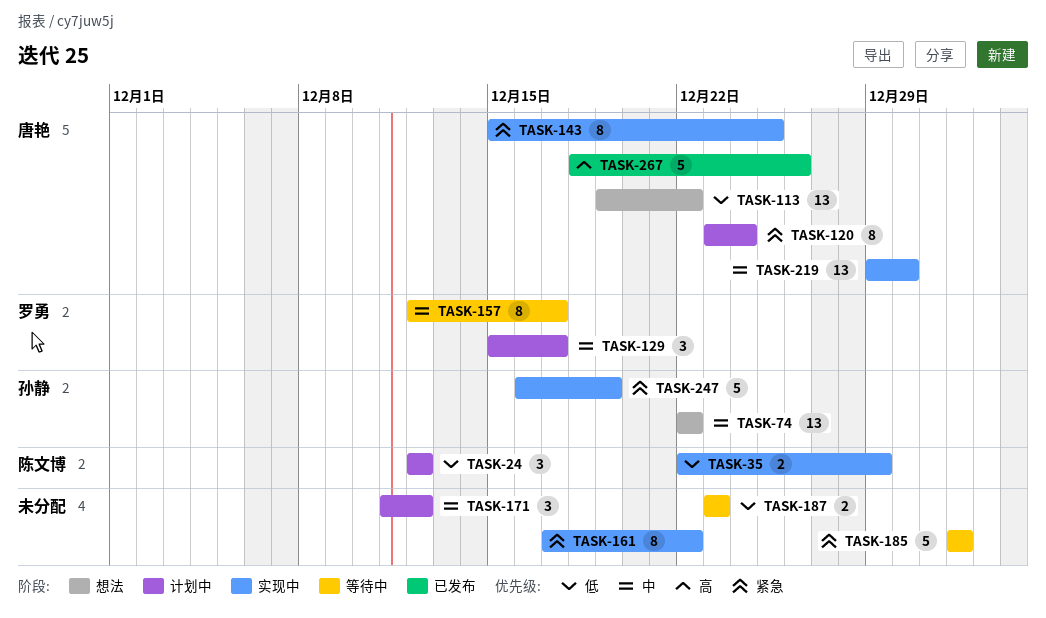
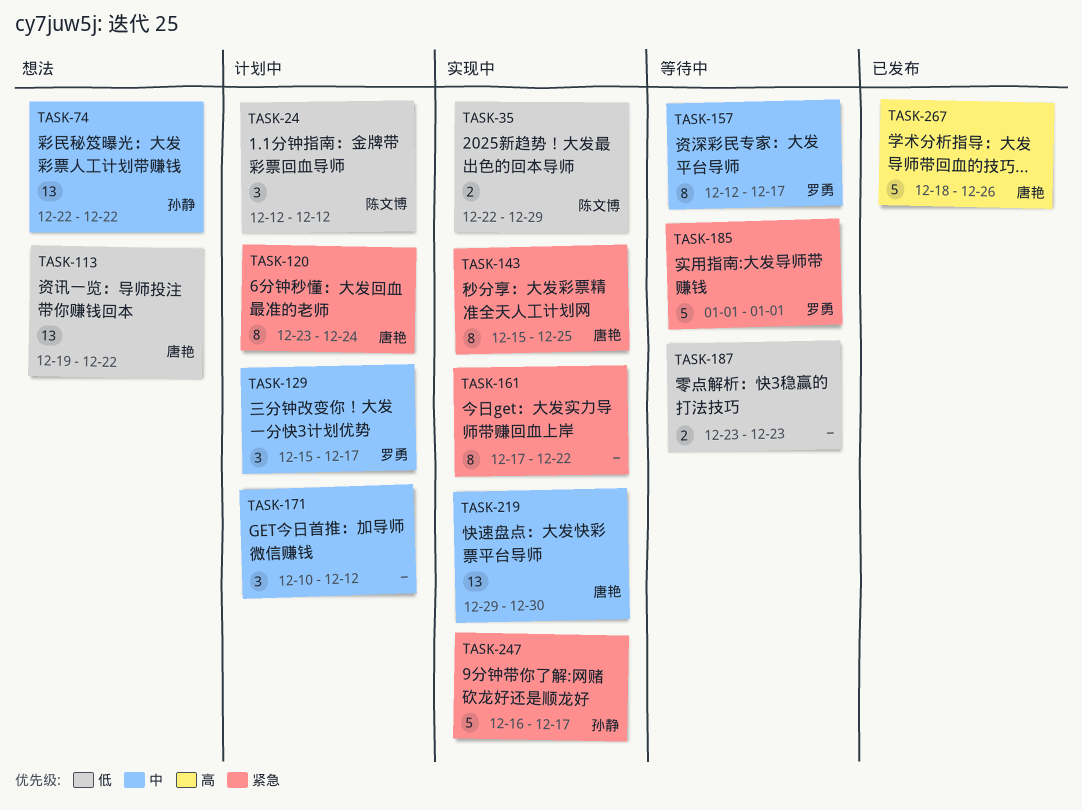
TASK-171, start: Dec 11 -> Dec 10
TASK-185, owner: none -> 罗勇
TASK-247, due: Dec 19 -> Dec 17

